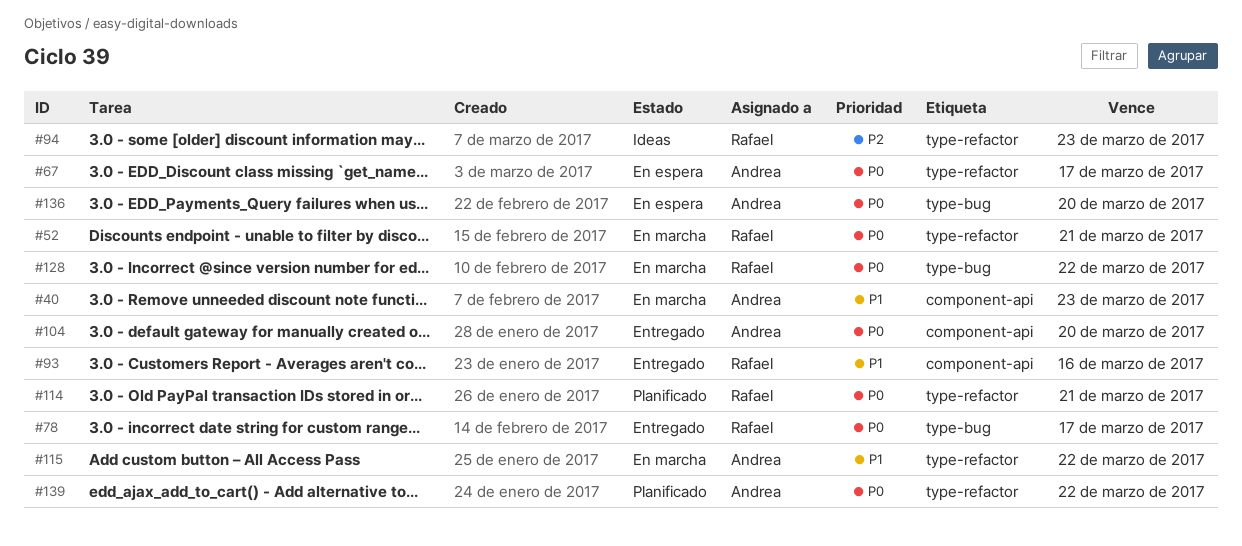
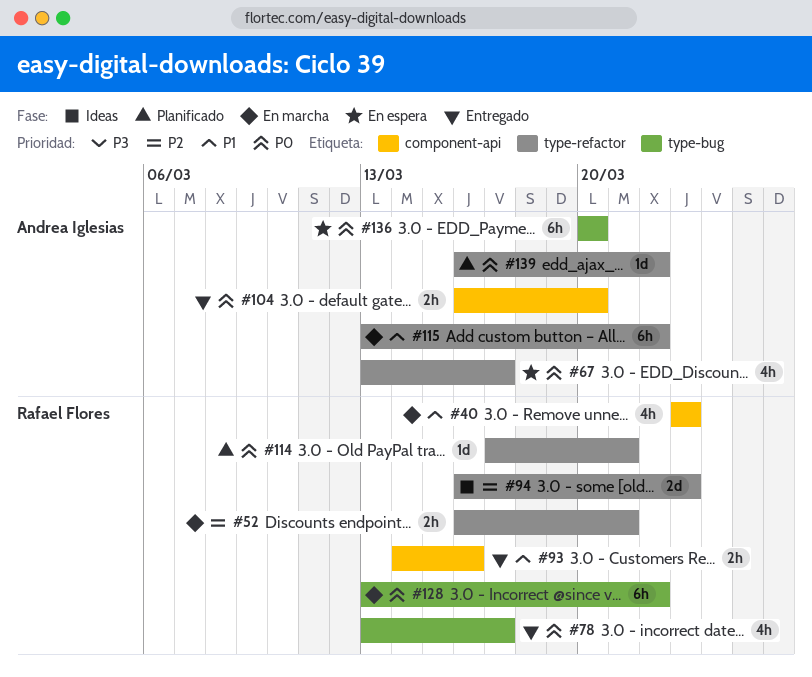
#40, owner: Andrea Iglesias -> Rafael Flores
#52, priority: P0 -> P2

